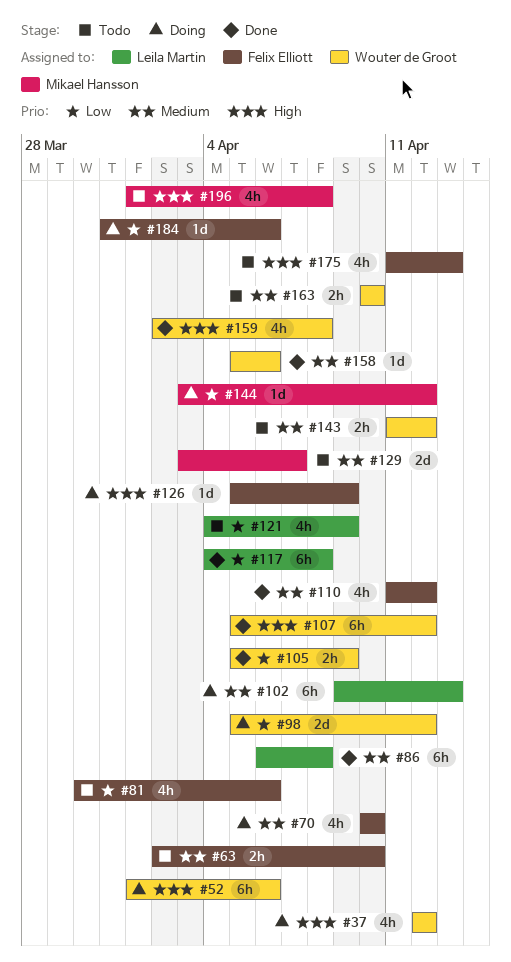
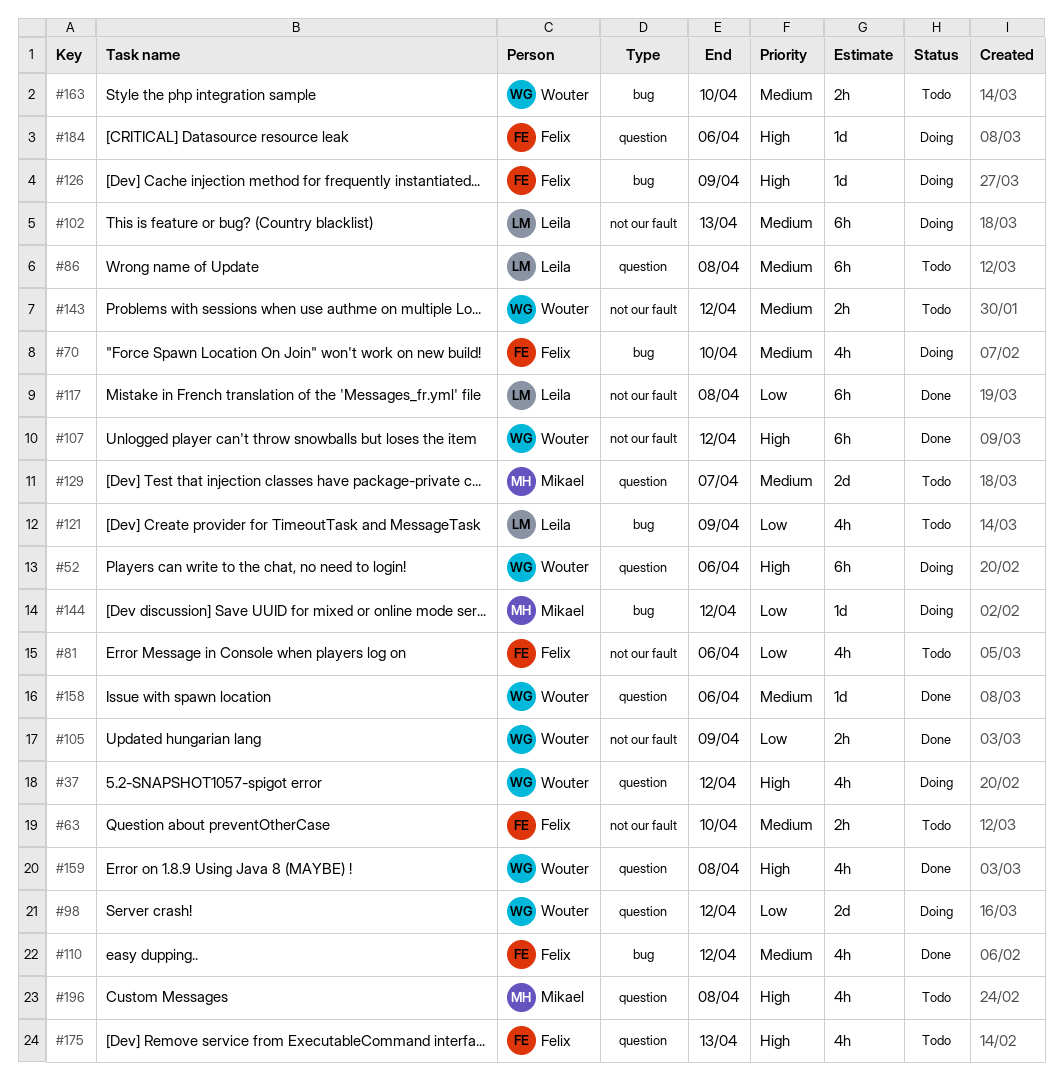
#86, status: Done -> Todo
#184, priority: Low -> High

